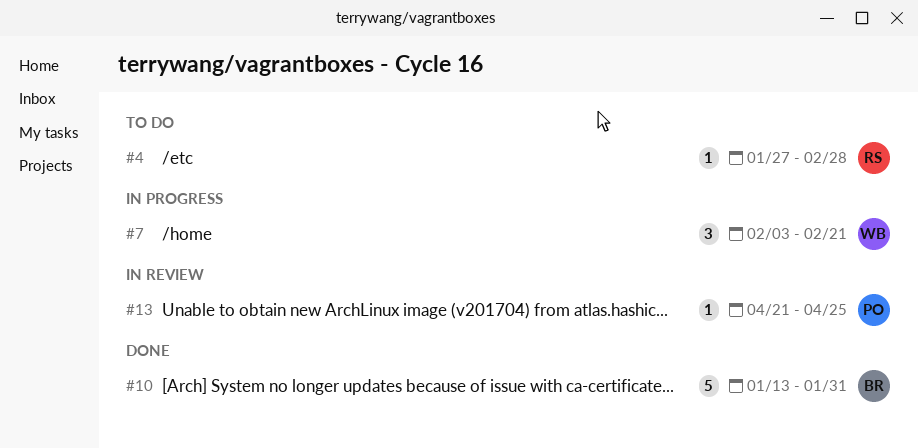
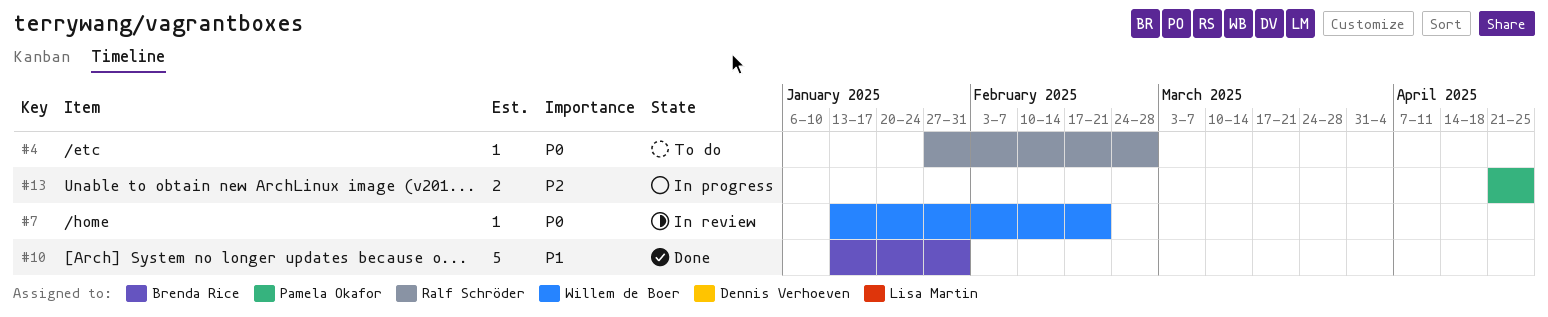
#7, status: In progress -> In review
#7, estimate: 3 -> 1
#7, start: Feb 3 -> Jan 13
#13, status: In review -> In progress
#13, estimate: 1 -> 2

